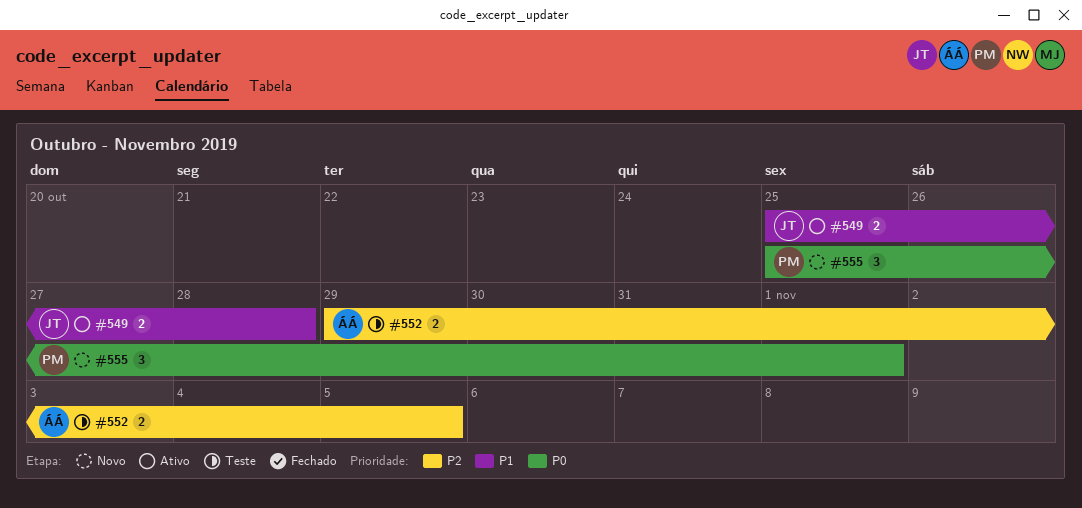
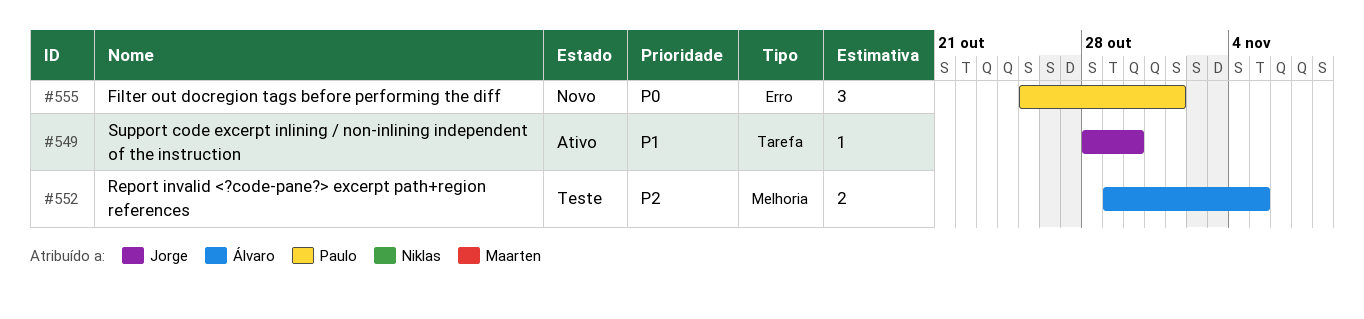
#549, estimate: 2 -> 1
#549, start: Oct 25 -> Oct 28
#549, due: Oct 28 -> Oct 30

